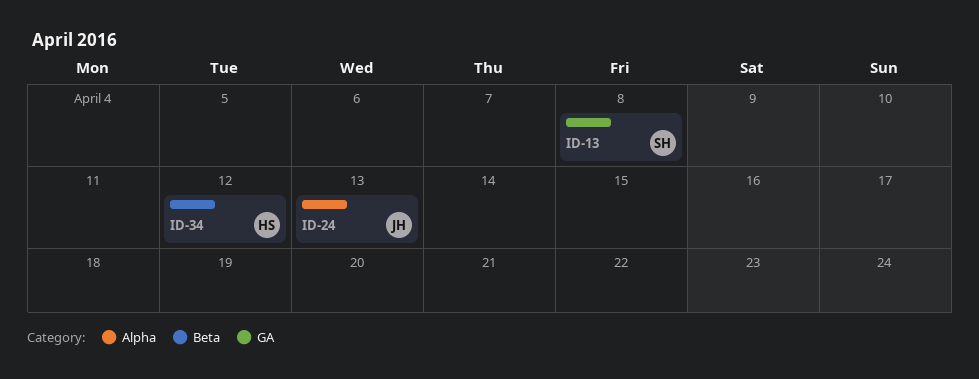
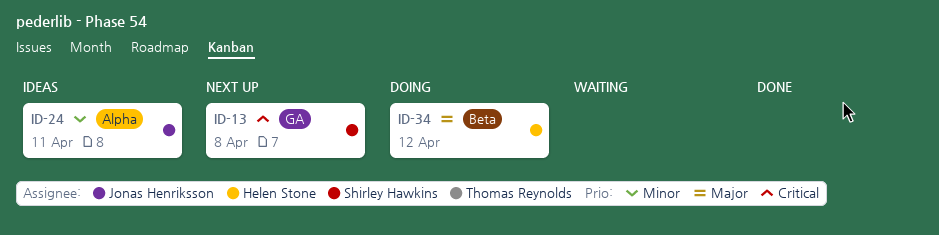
ID-24, due: Apr 13 -> Apr 11

